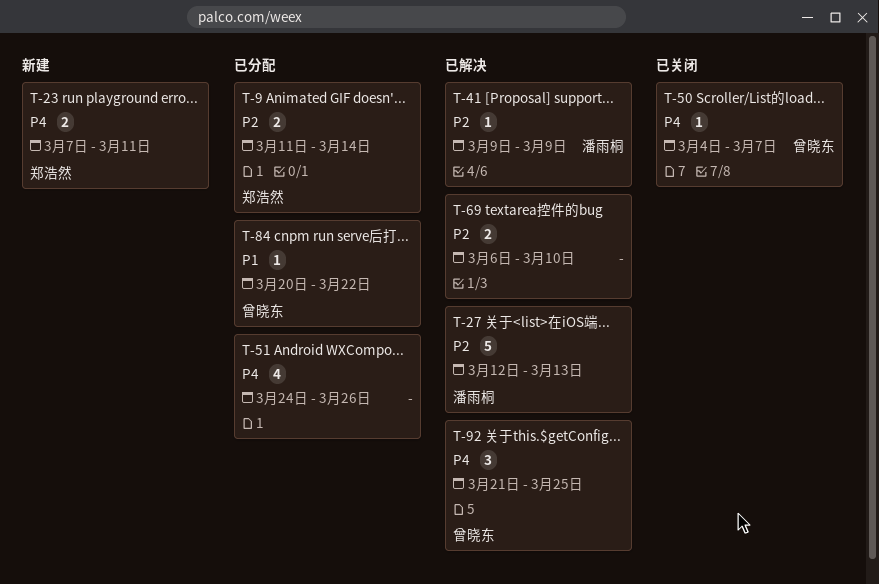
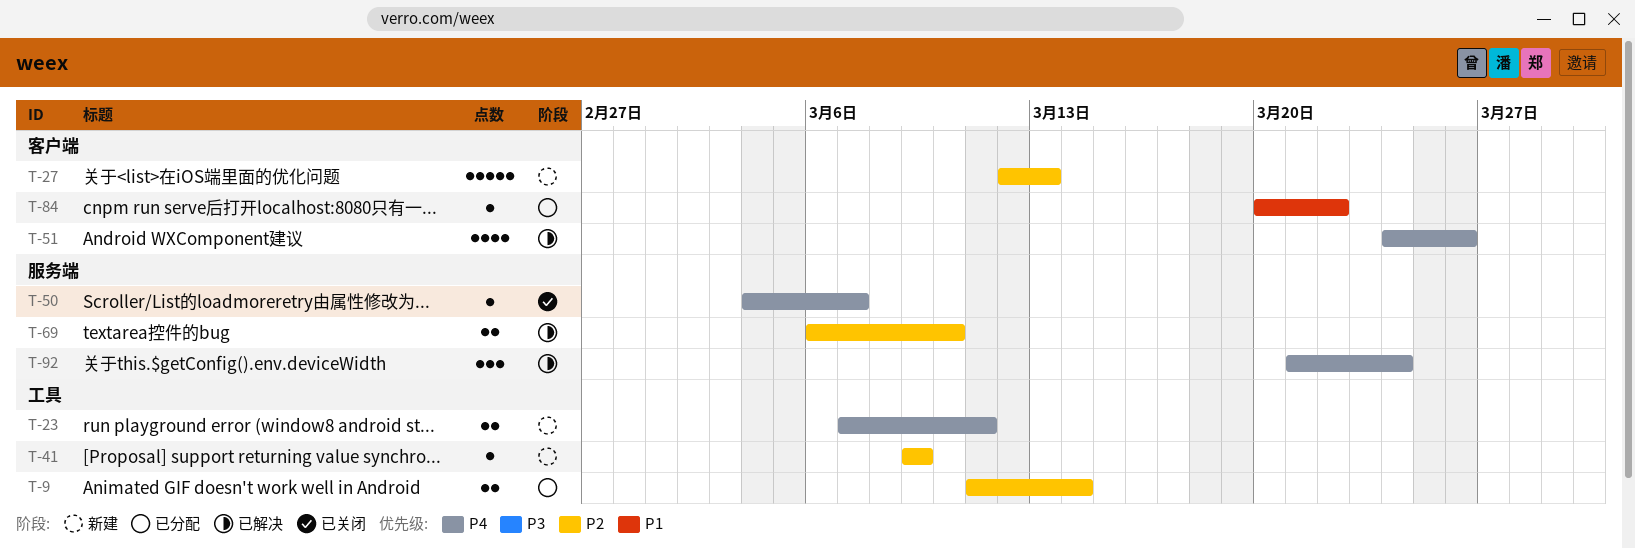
T-27, status: 已解决 -> 新建
T-41, status: 已解决 -> 新建
T-51, status: 已分配 -> 已解决
T-92, due: Mar 25 -> Mar 24

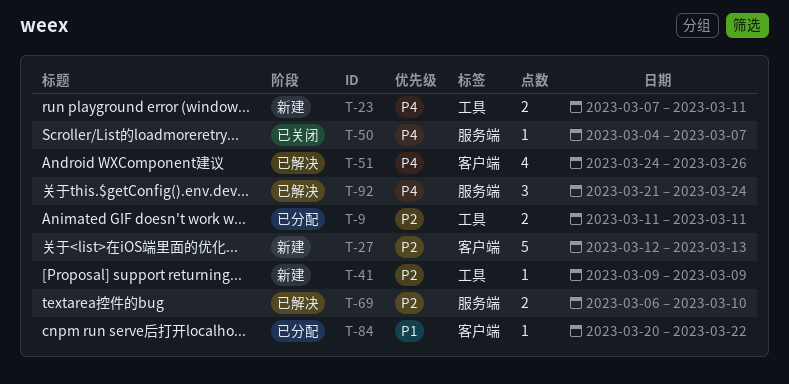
T-9, due: Mar 14 -> Mar 11

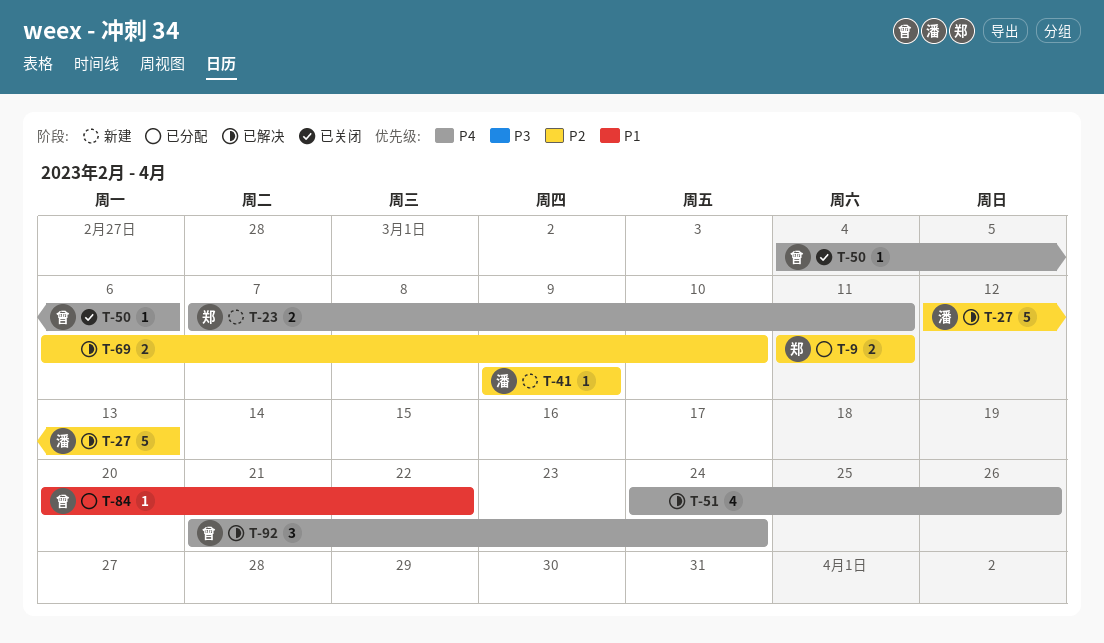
T-27, status: 新建 -> 已解决
T-50, due: Mar 7 -> Mar 6

